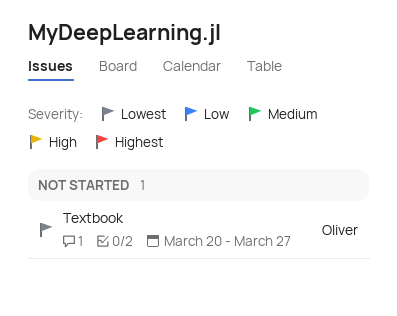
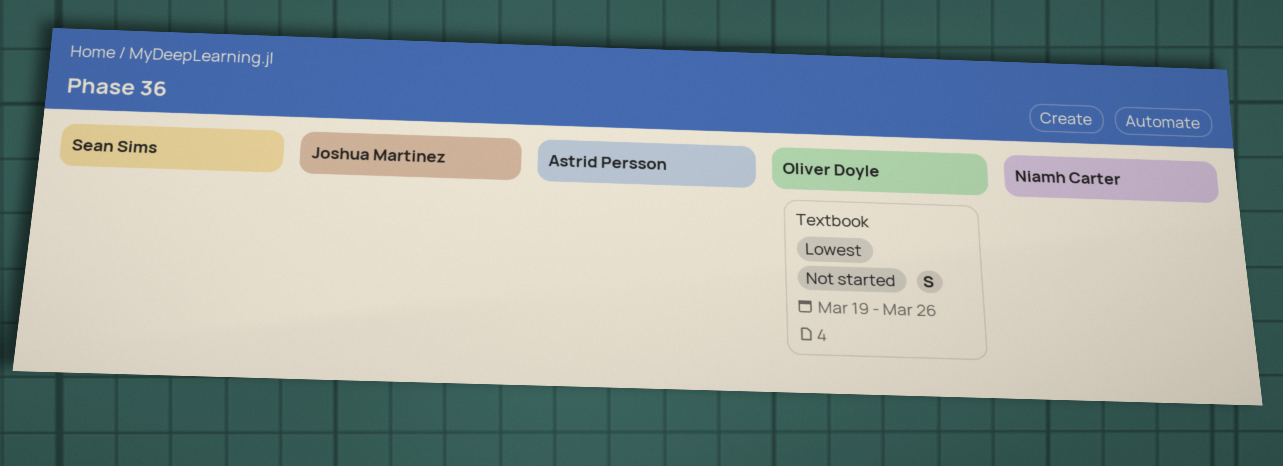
Textbook, start: Mar 20 -> Mar 19
Textbook, due: Mar 27 -> Mar 26

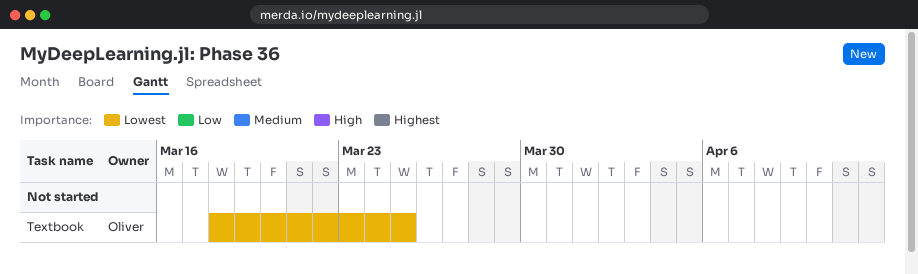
Textbook, start: Mar 19 -> Mar 18
Textbook, due: Mar 26 -> Mar 25

